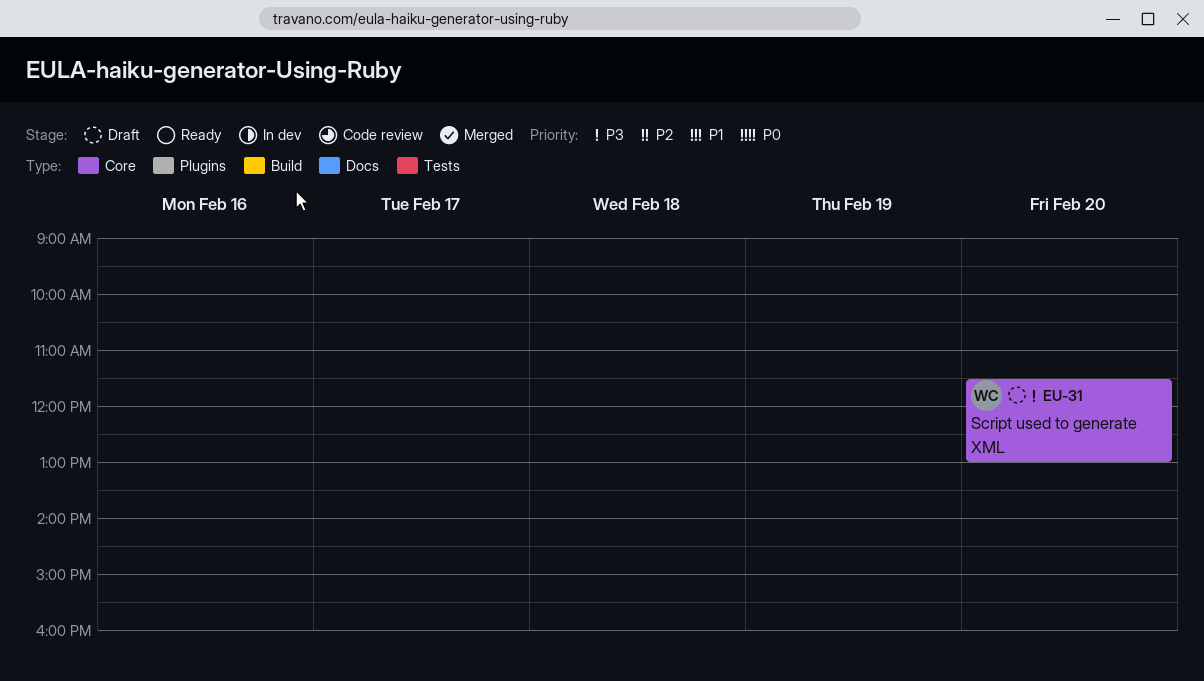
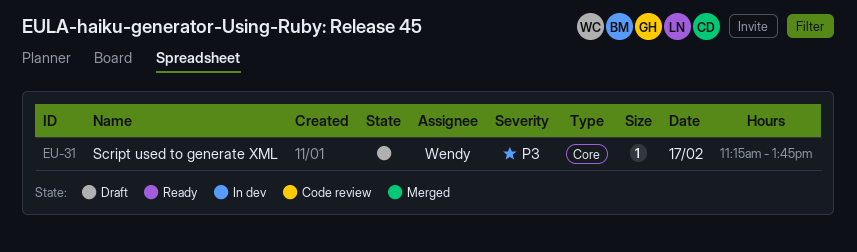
EU-31, day: Feb 20 -> Feb 17
EU-31, begins: 11:30 -> 11:15
EU-31, ends: 13:00 -> 13:45

